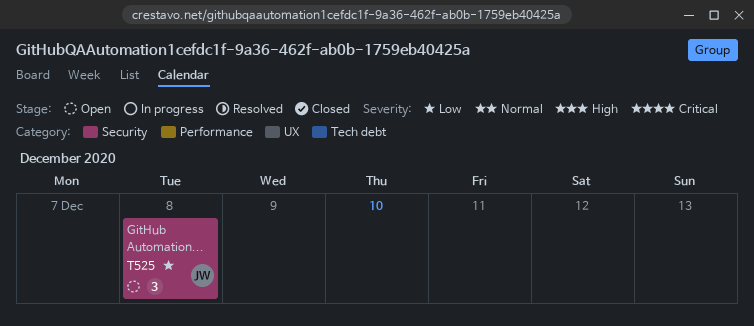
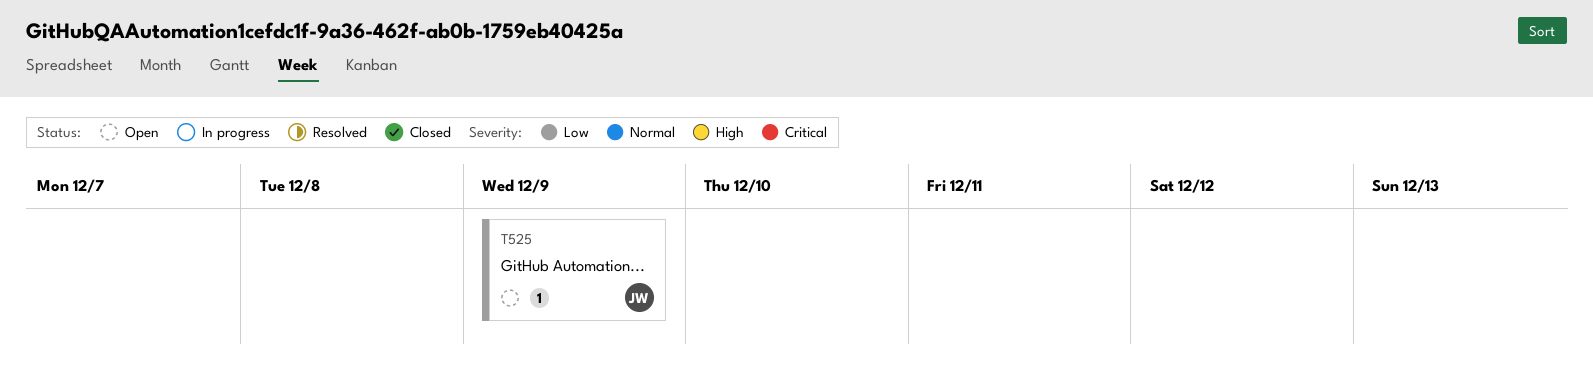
T525, estimate: 3 -> 1
T525, due: Dec 8 -> Dec 9

